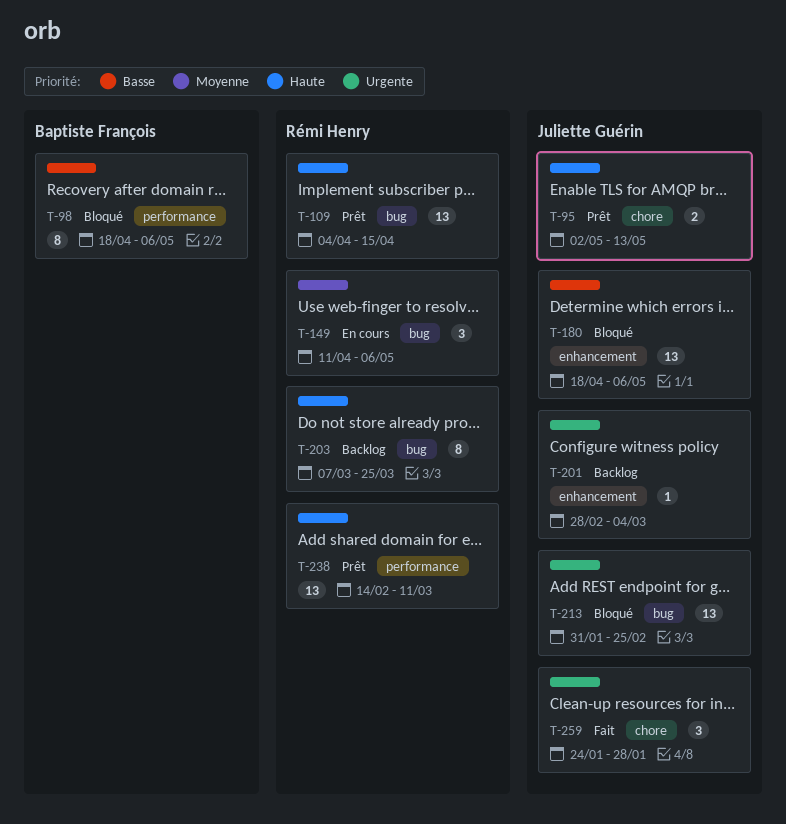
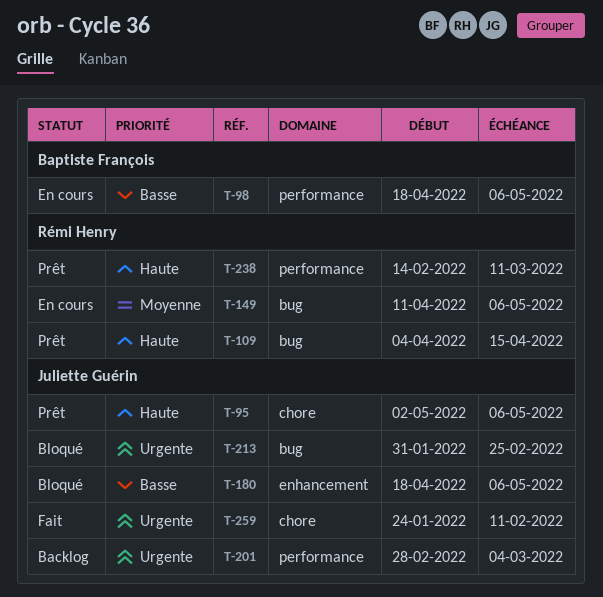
T-95, due: May 13 -> May 6
T-98, status: Bloqué -> En cours
T-201, label: enhancement -> performance
T-203: present -> none
T-259, due: Jan 28 -> Feb 11

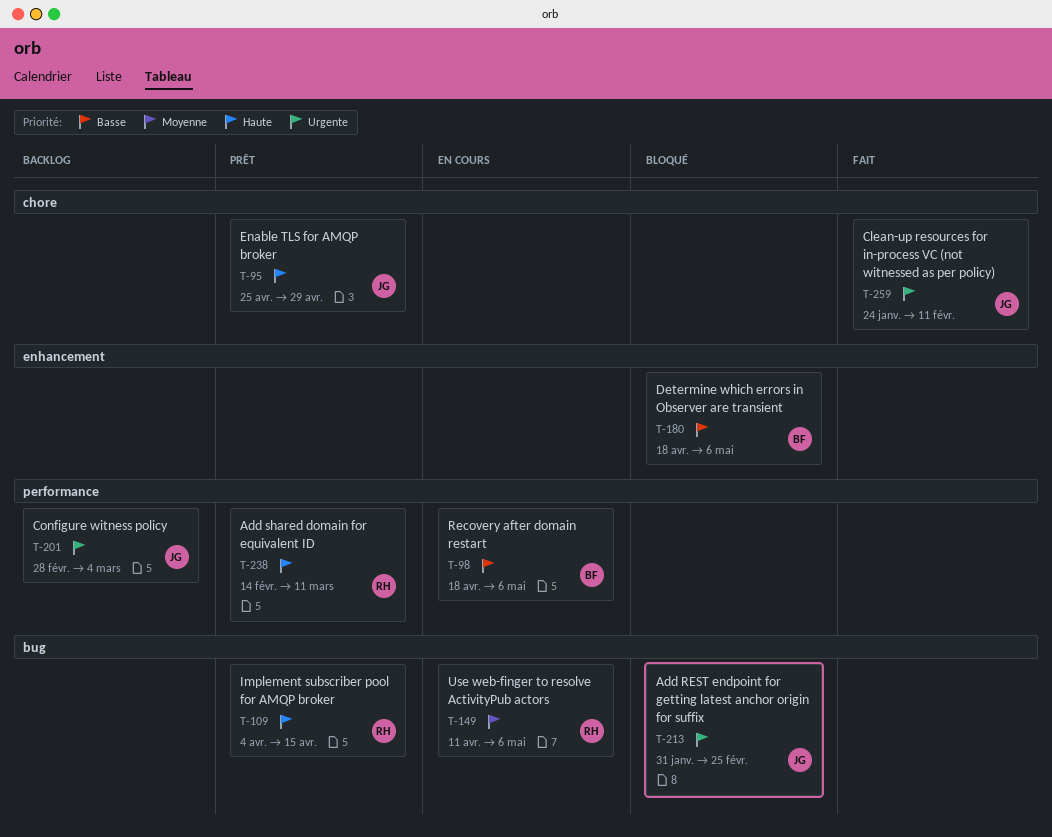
T-95, start: May 2 -> Apr 25
T-95, due: May 6 -> Apr 29
T-180, owner: Juliette Guérin -> Baptiste François

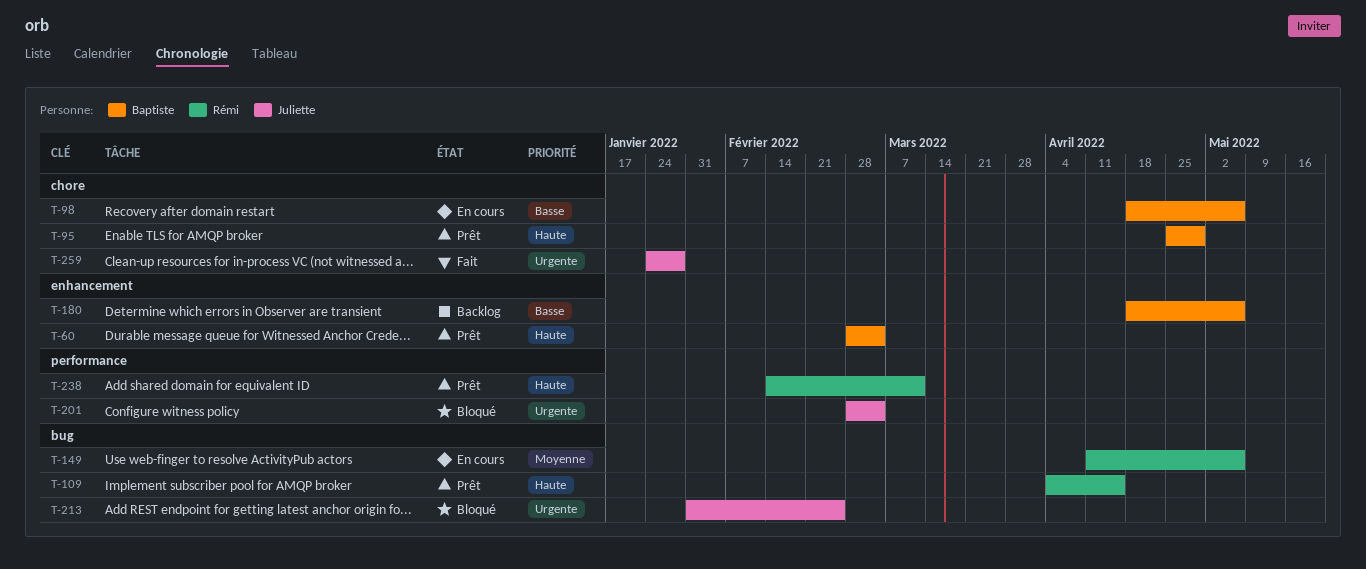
T-60: none -> present
T-95, owner: Juliette -> Baptiste
T-98, label: performance -> chore
T-180, status: Bloqué -> Backlog
T-201, status: Backlog -> Bloqué
T-259, due: Feb 11 -> Jan 28

